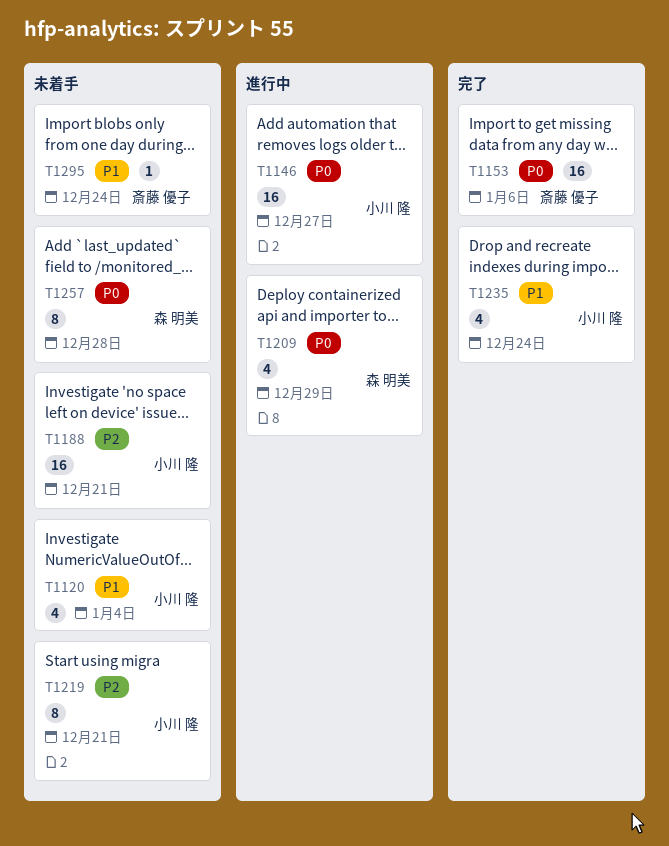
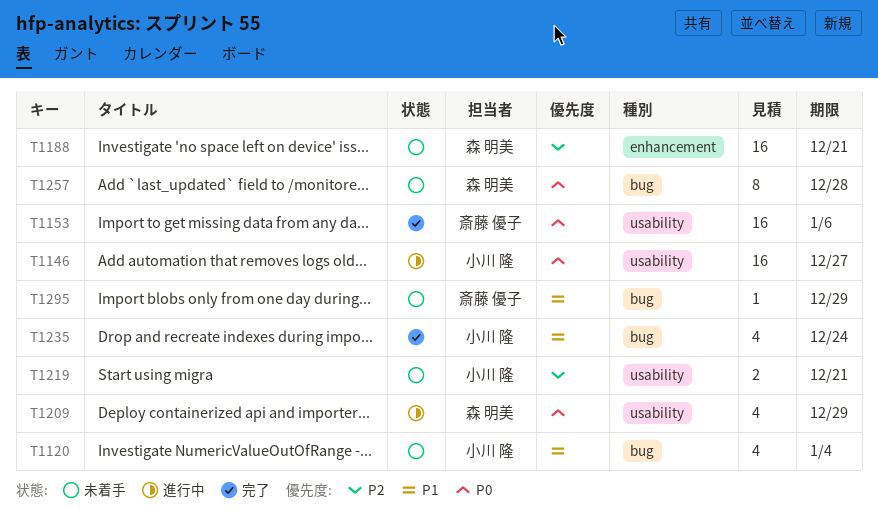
T1188, owner: 小川 隆 -> 森 明美
T1219, estimate: 8 -> 2
T1295, due: Dec 24 -> Dec 29

